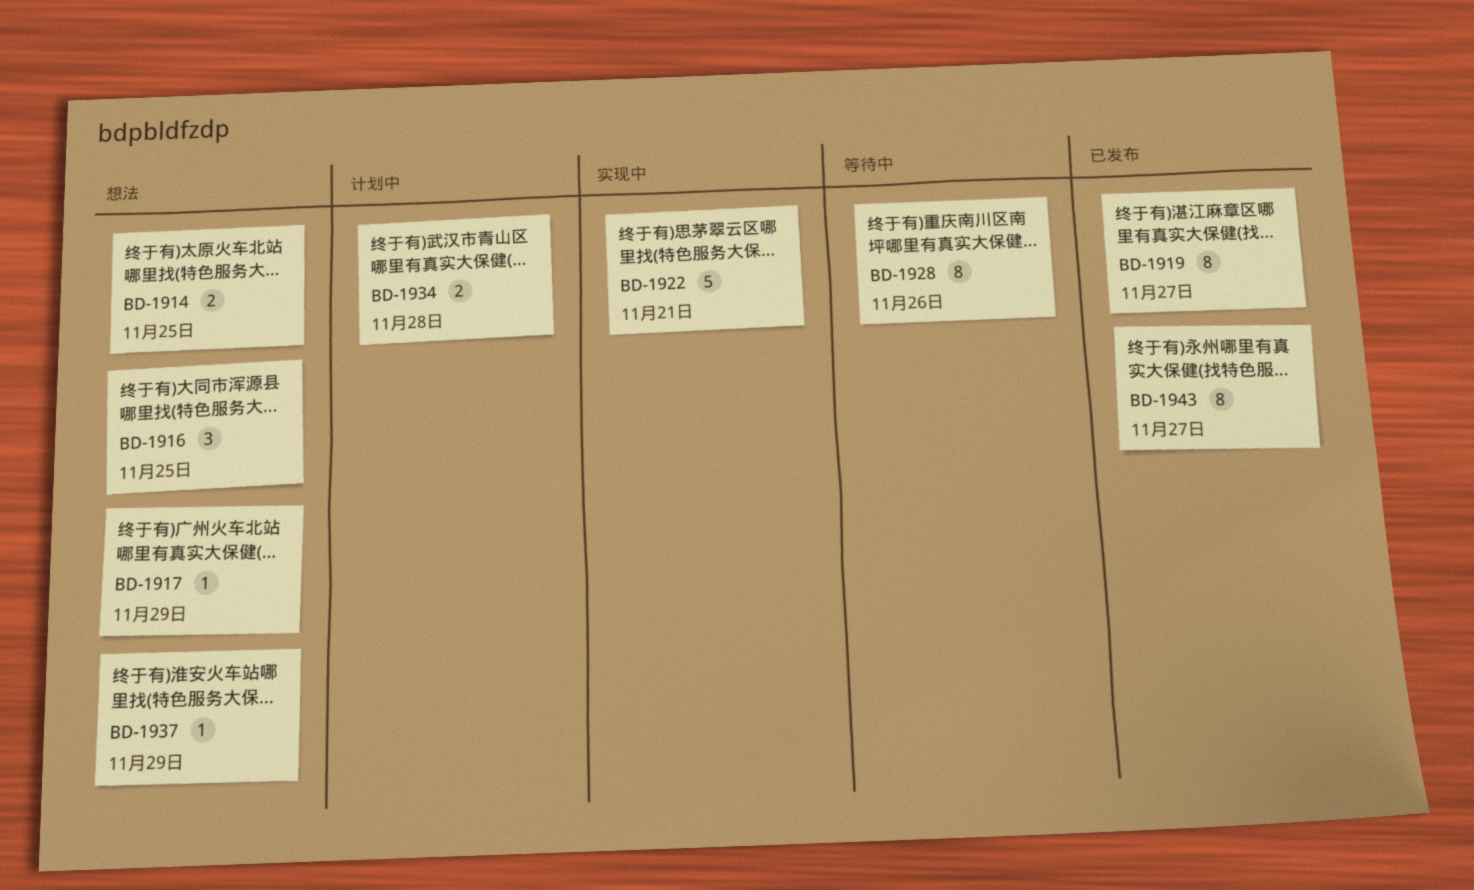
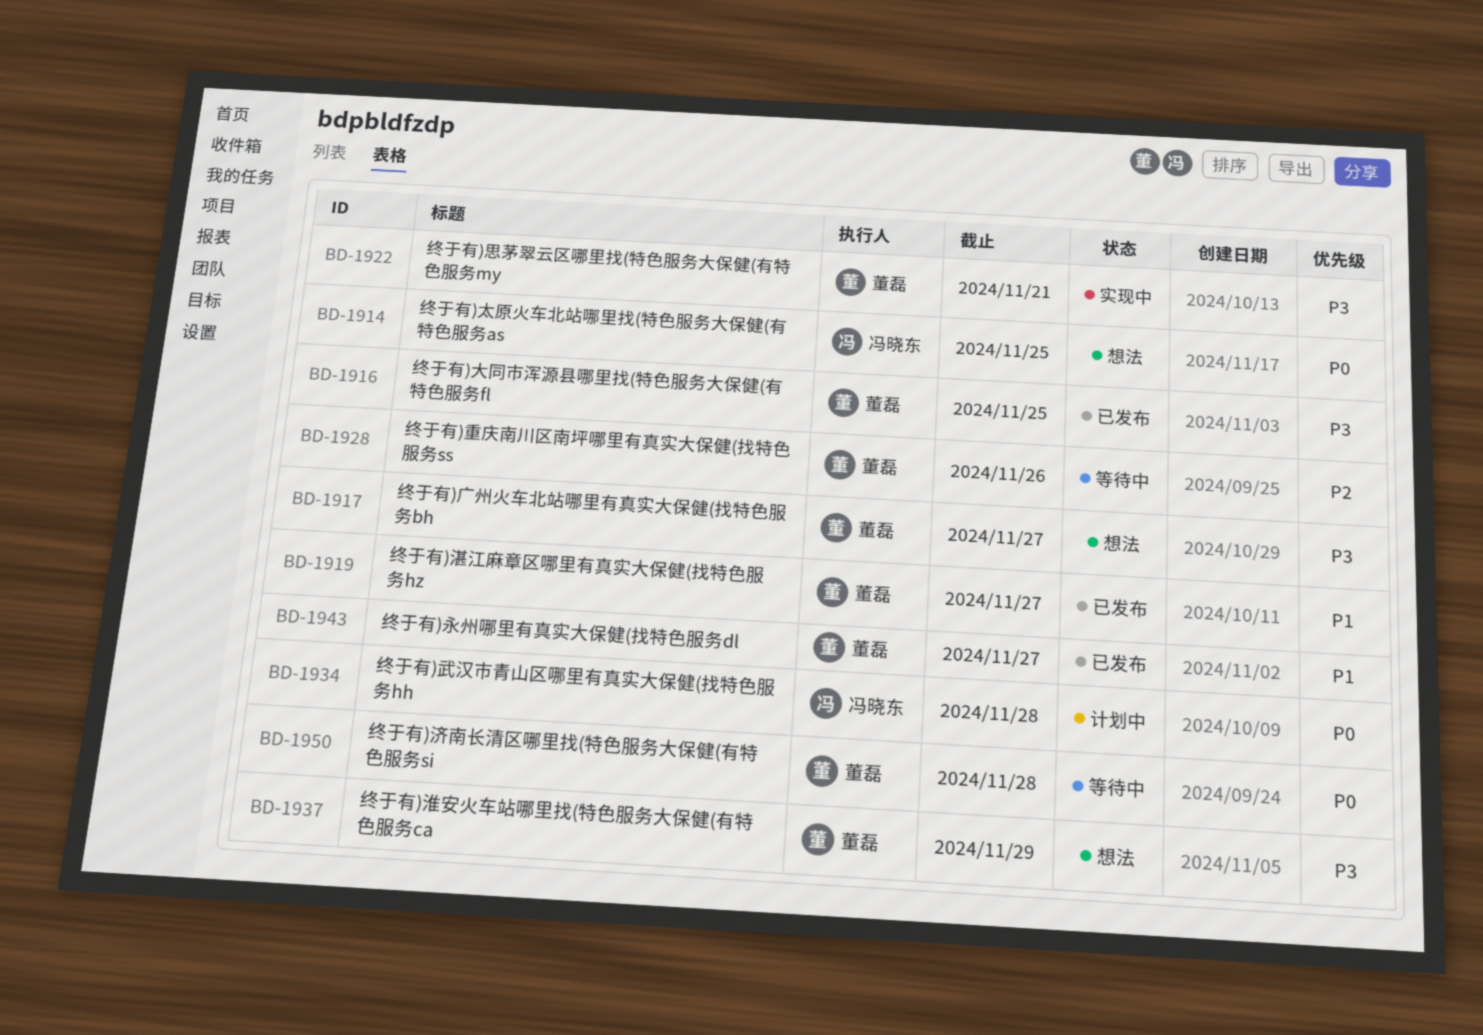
BD-1916, status: 想法 -> 已发布
BD-1917, due: Nov 29 -> Nov 27
BD-1950: none -> present

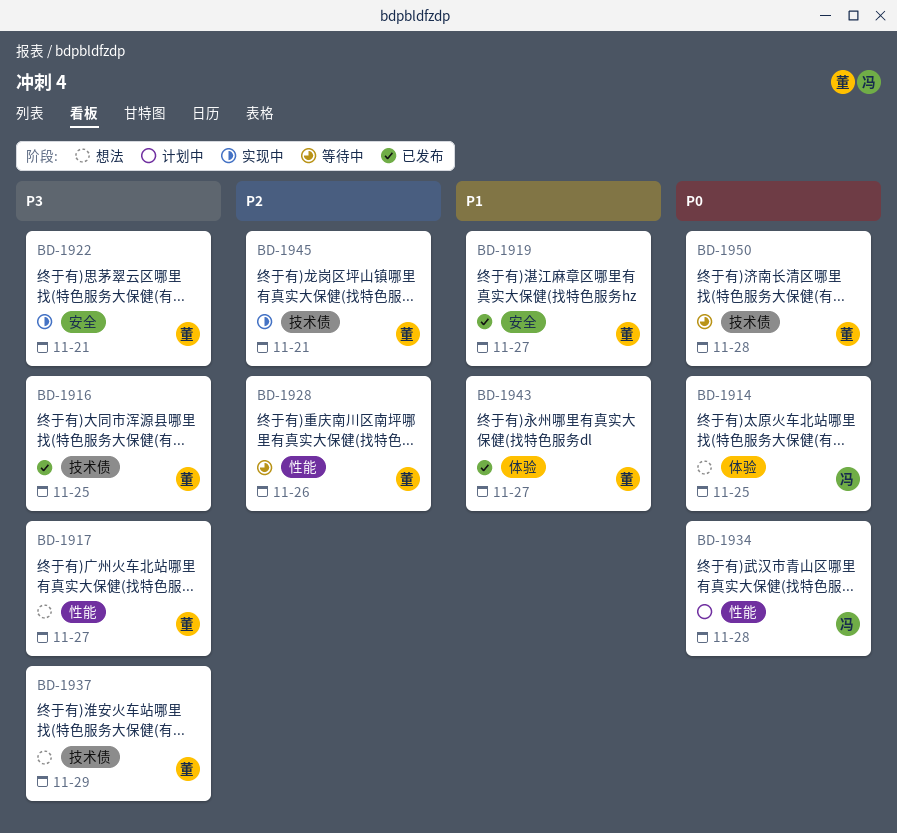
BD-1945: none -> present

